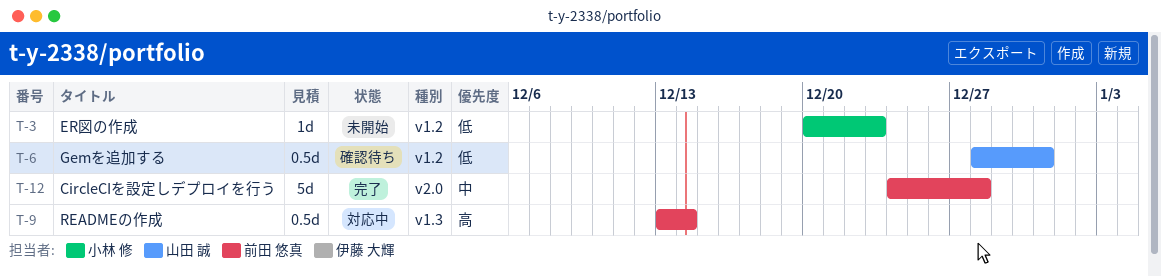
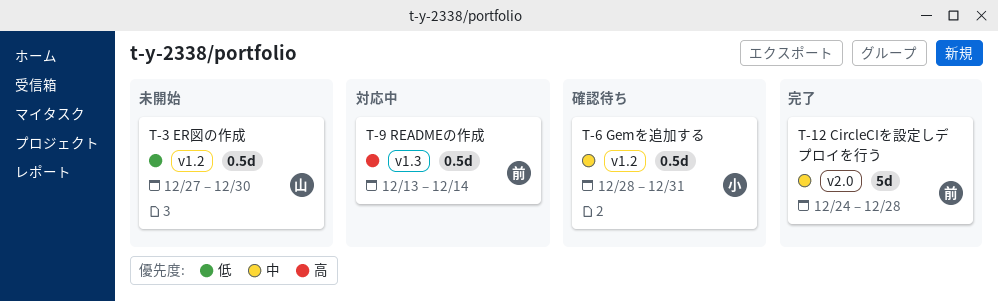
T-3, owner: 小林 修 -> 山田 誠
T-3, estimate: 1d -> 0.5d
T-3, start: Dec 20 -> Dec 27
T-3, due: Dec 23 -> Dec 30
T-6, owner: 山田 誠 -> 小林 修
T-6, priority: 低 -> 中

